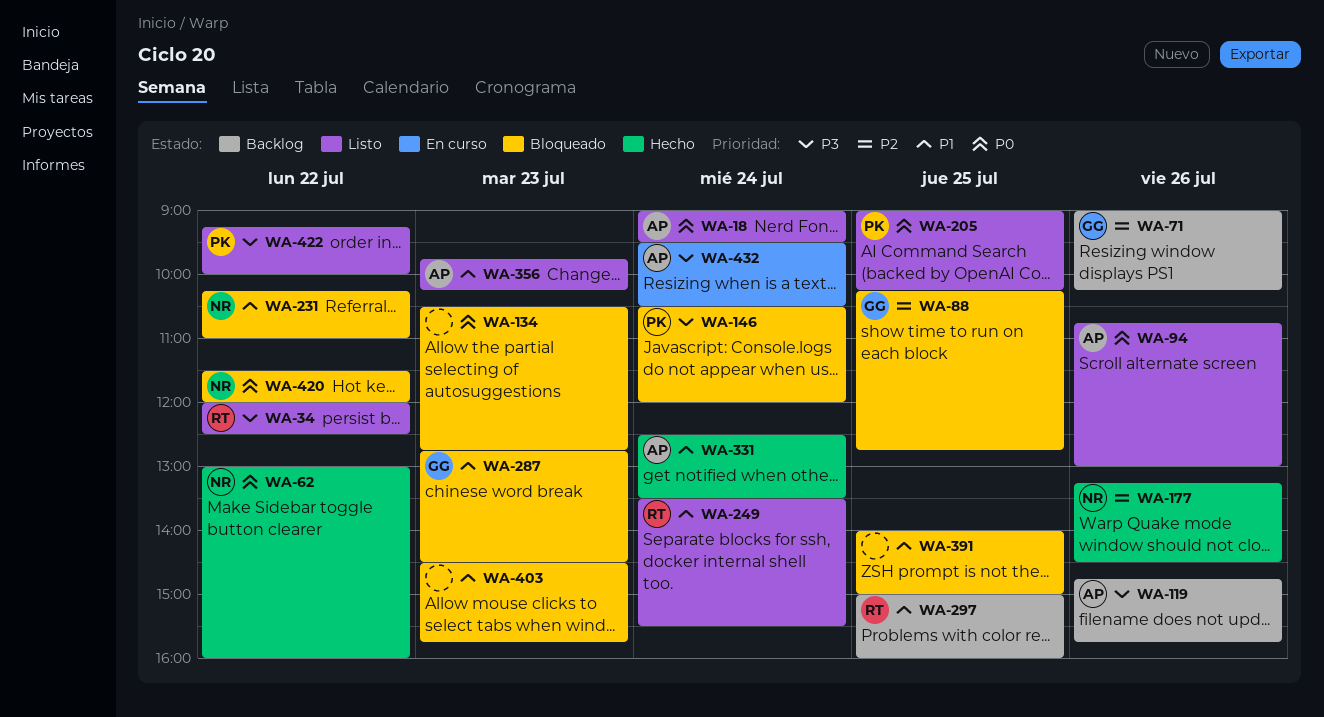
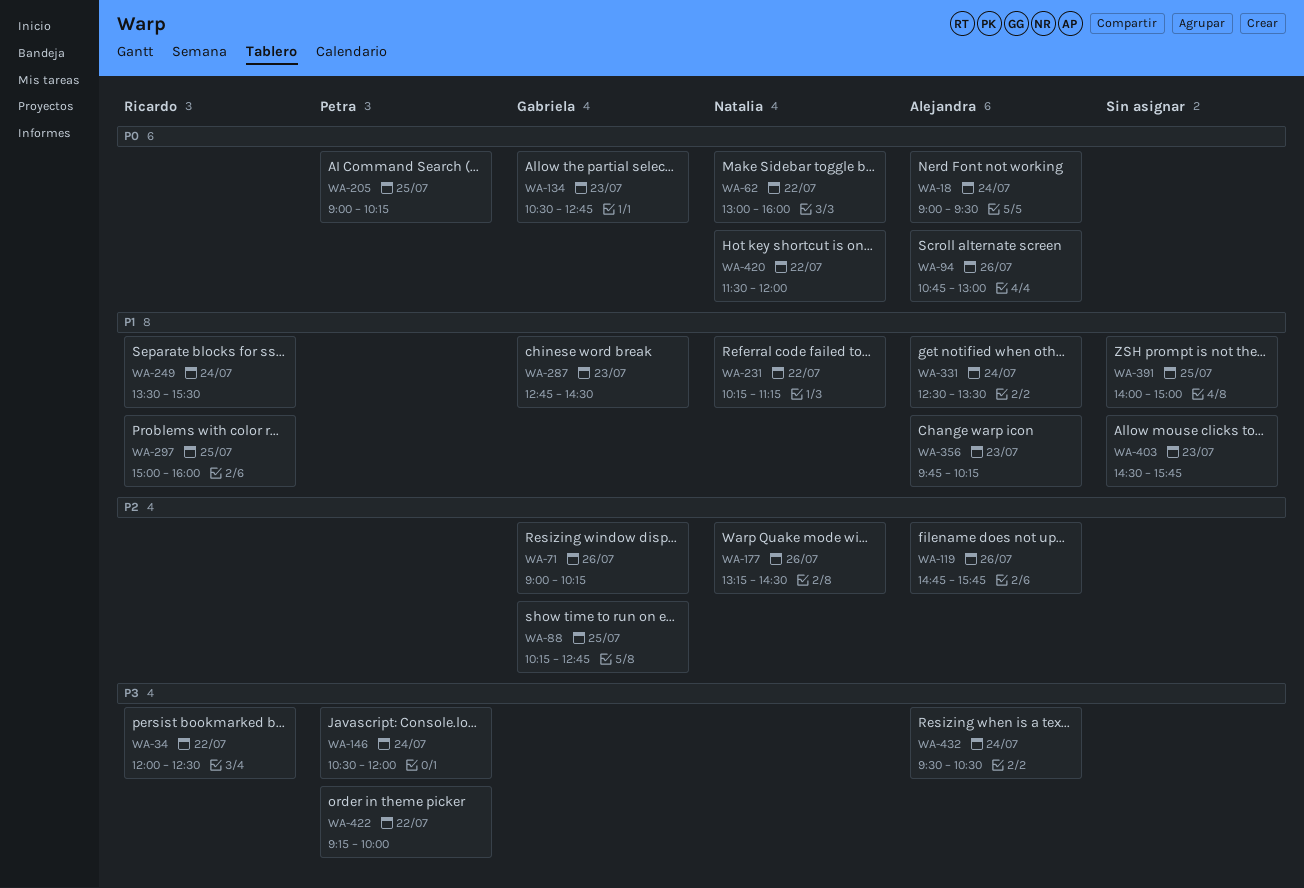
WA-119, priority: P3 -> P2
WA-134, owner: none -> Gabriela
WA-231, ends: 11:00 -> 11:15

